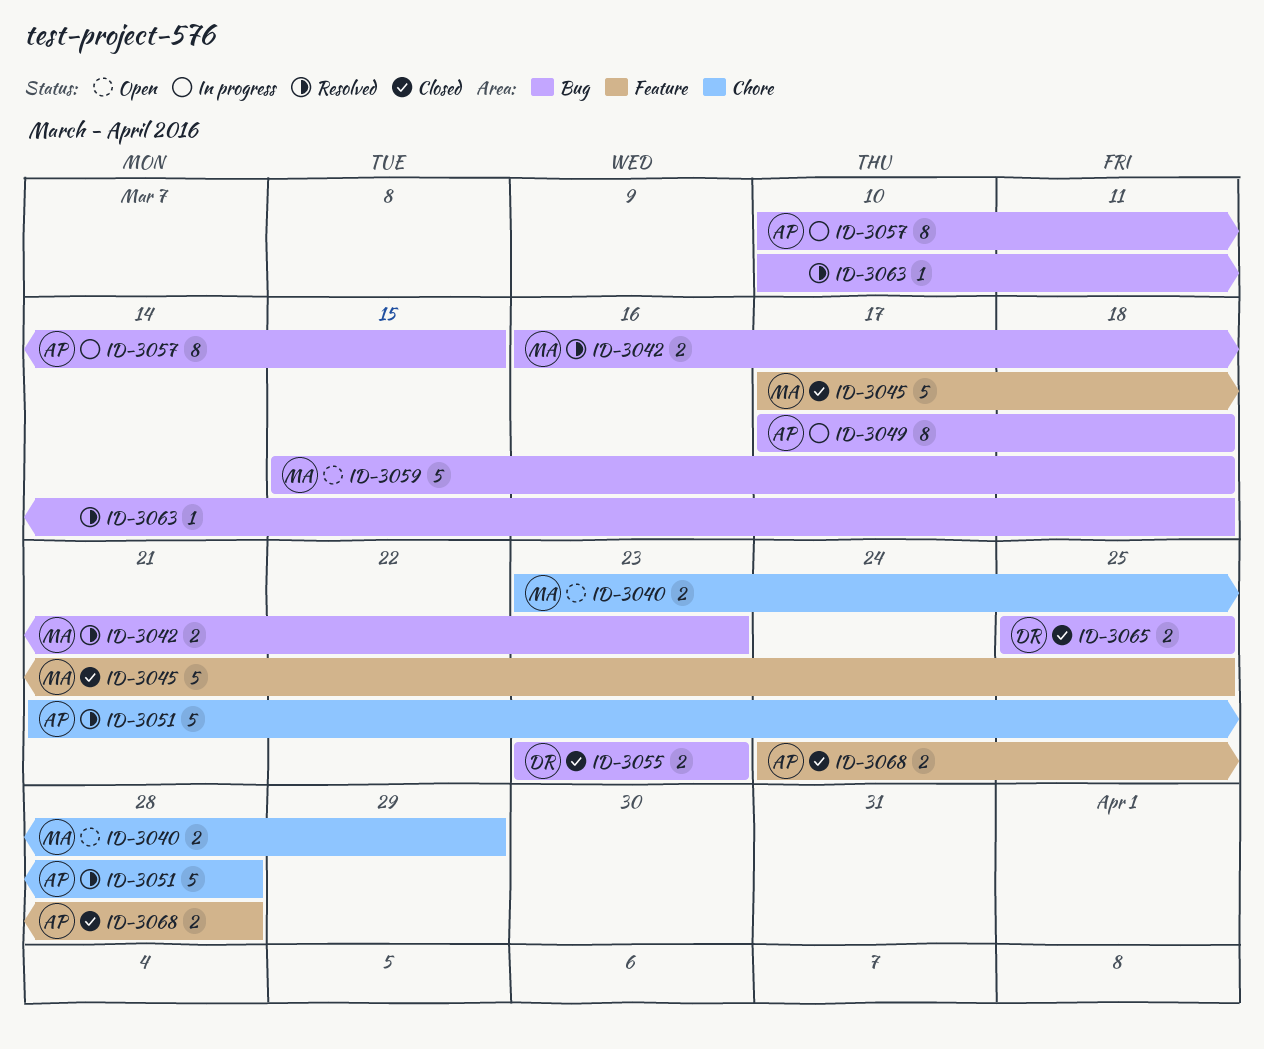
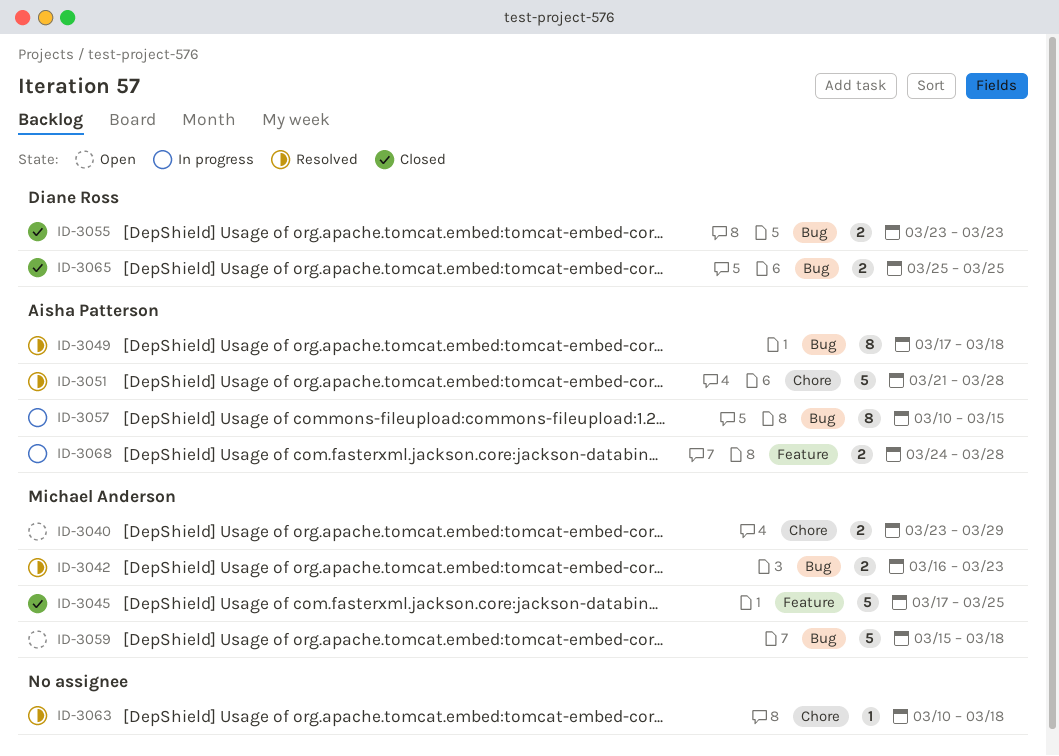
ID-3049, status: In progress -> Resolved
ID-3063, label: Bug -> Chore
ID-3068, status: Closed -> In progress

